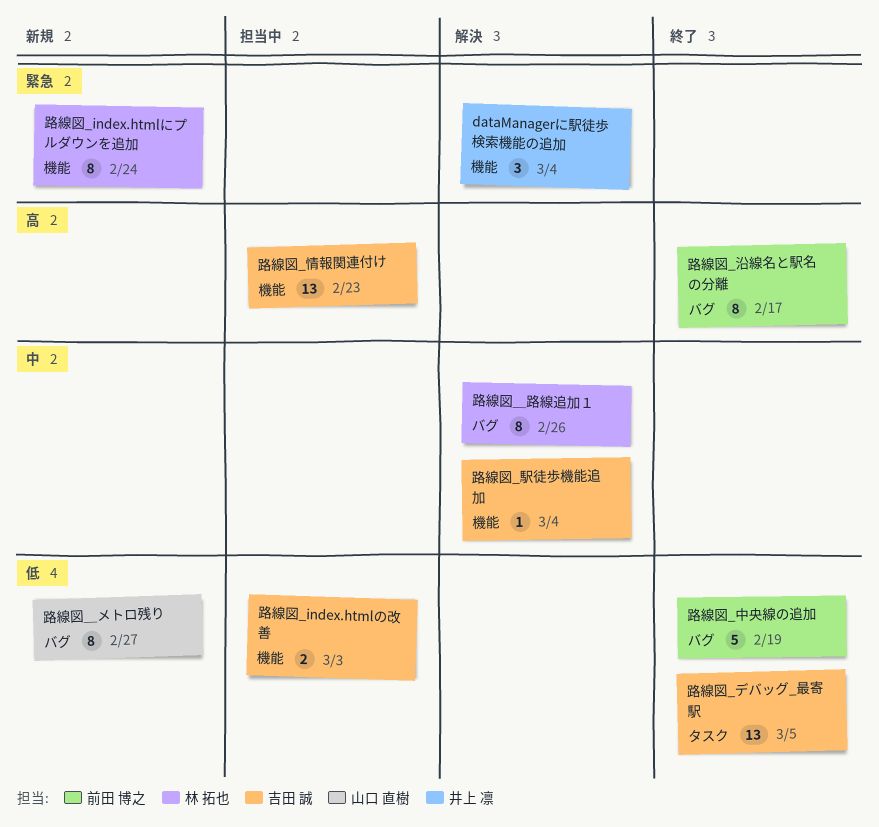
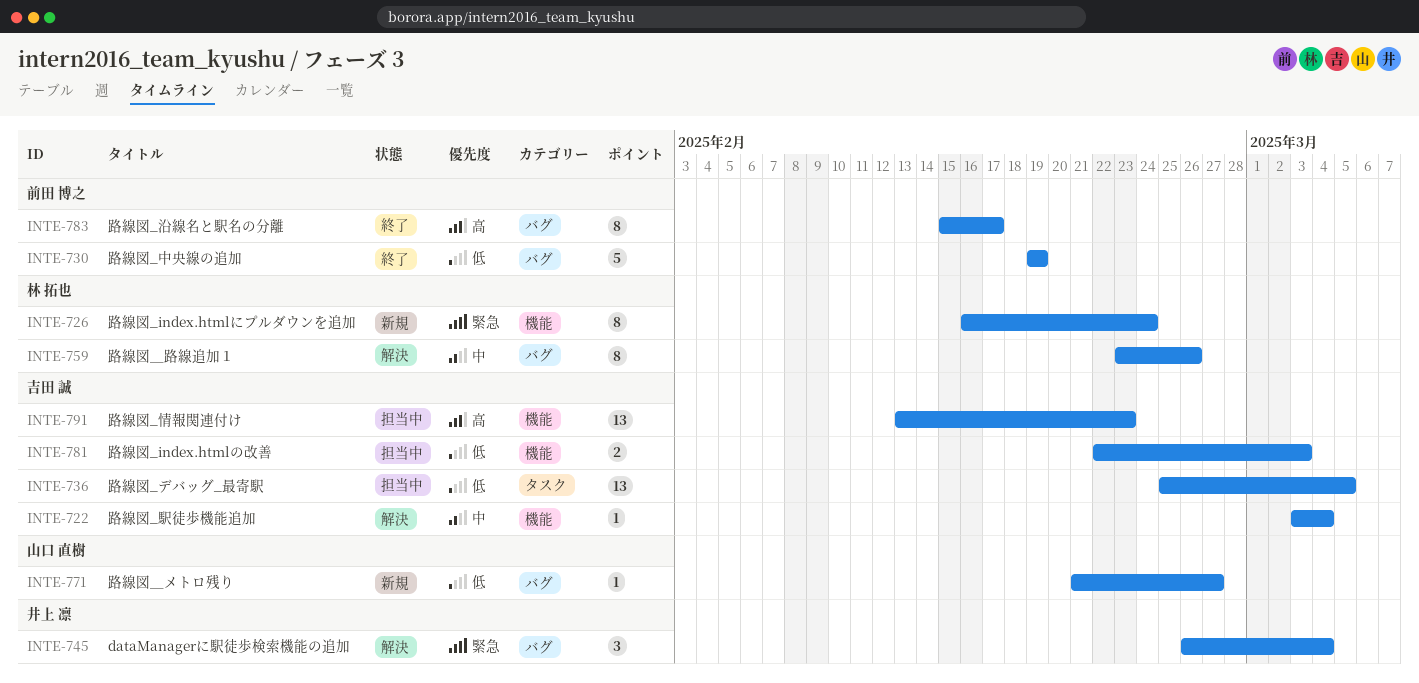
dataManagerに駅徒歩検索機能の追加, label: 機能 -> バグ
路線図_デバッグ_最寄駅, status: 終了 -> 担当中
路線図＿メトロ残り, estimate: 8 -> 1

